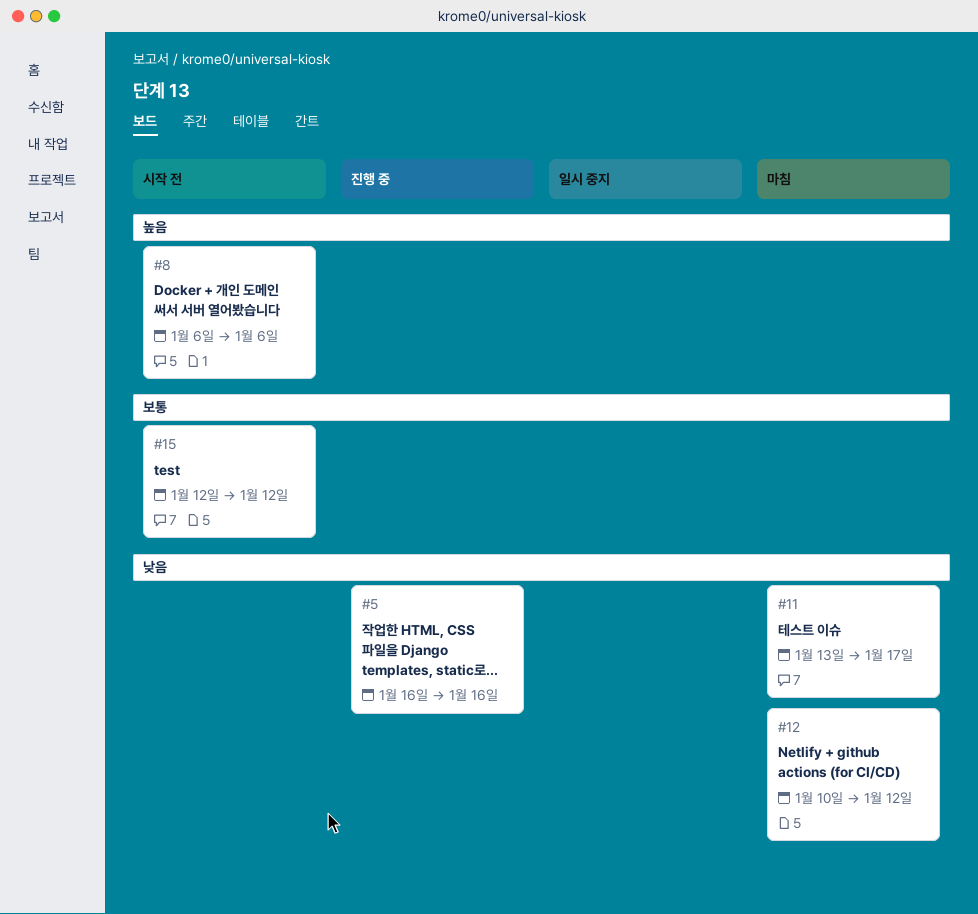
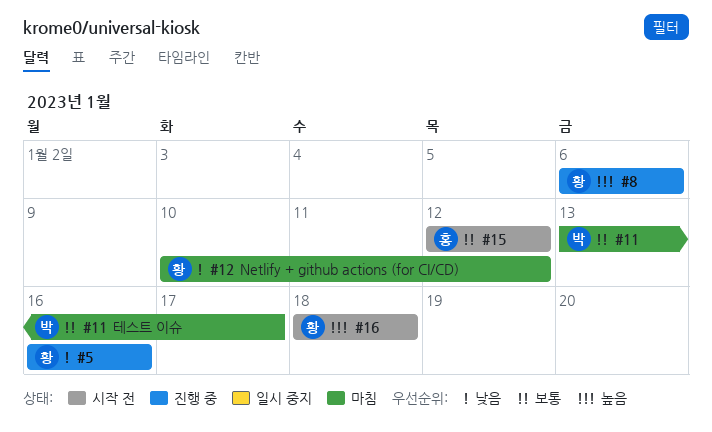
#8, status: 시작 전 -> 진행 중
#11, priority: 낮음 -> 보통
#16: none -> present

